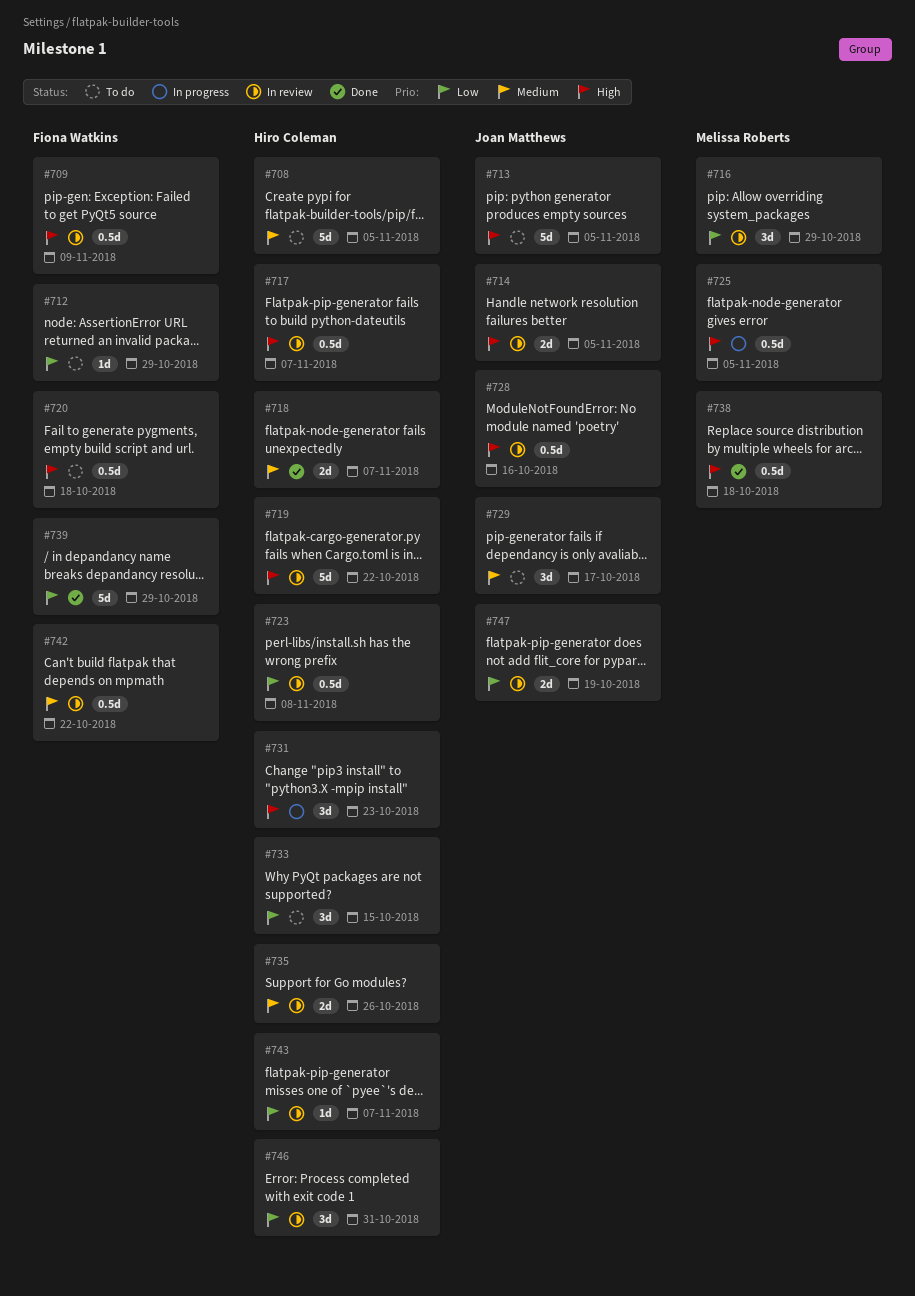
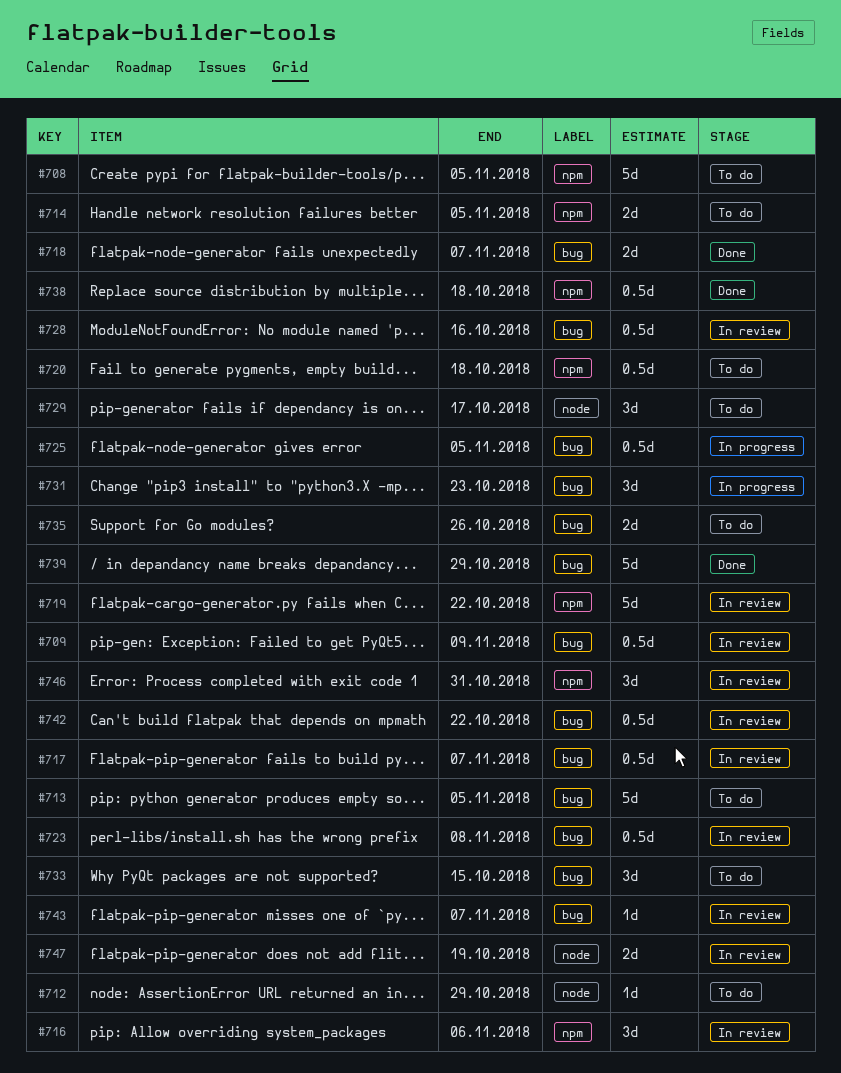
#714, status: In review -> To do
#716, due: Oct 29 -> Nov 6
#735, status: In review -> To do

